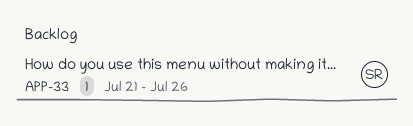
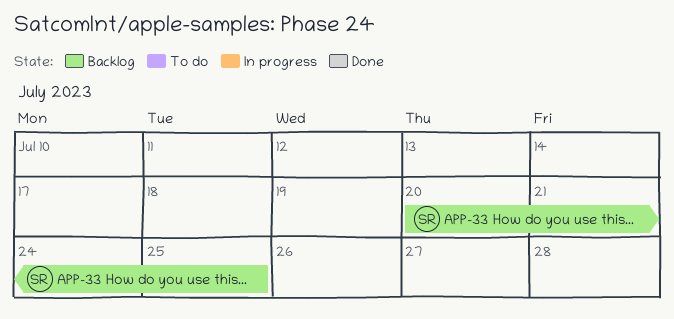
APP-33, start: Jul 21 -> Jul 20
APP-33, due: Jul 26 -> Jul 25

